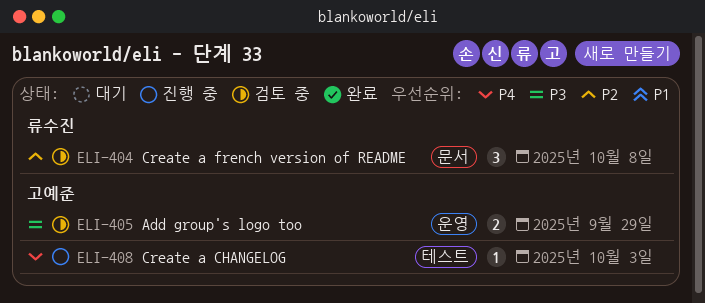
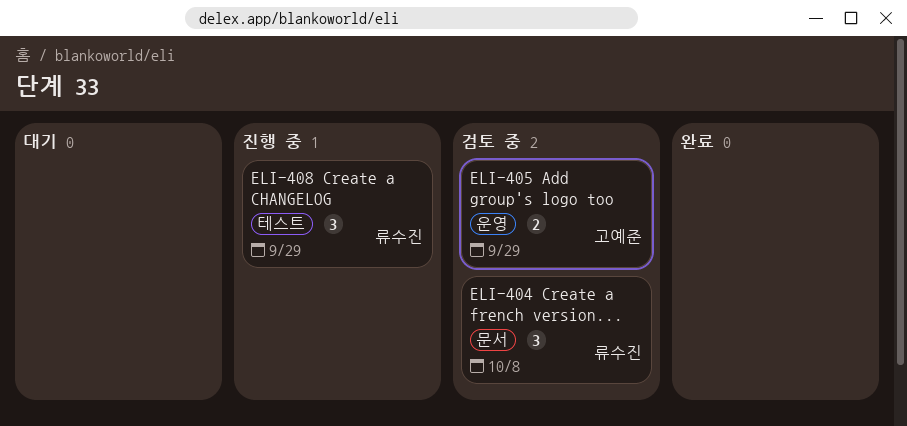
ELI-408, owner: 고예준 -> 류수진
ELI-408, estimate: 1 -> 3
ELI-408, due: Oct 3 -> Sep 29

